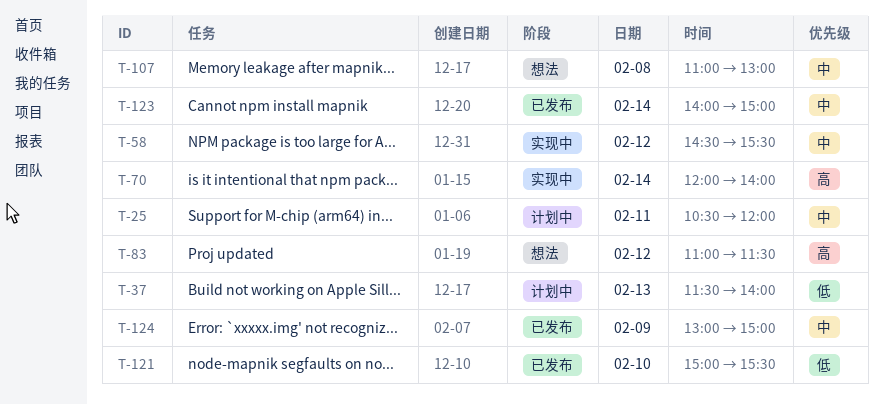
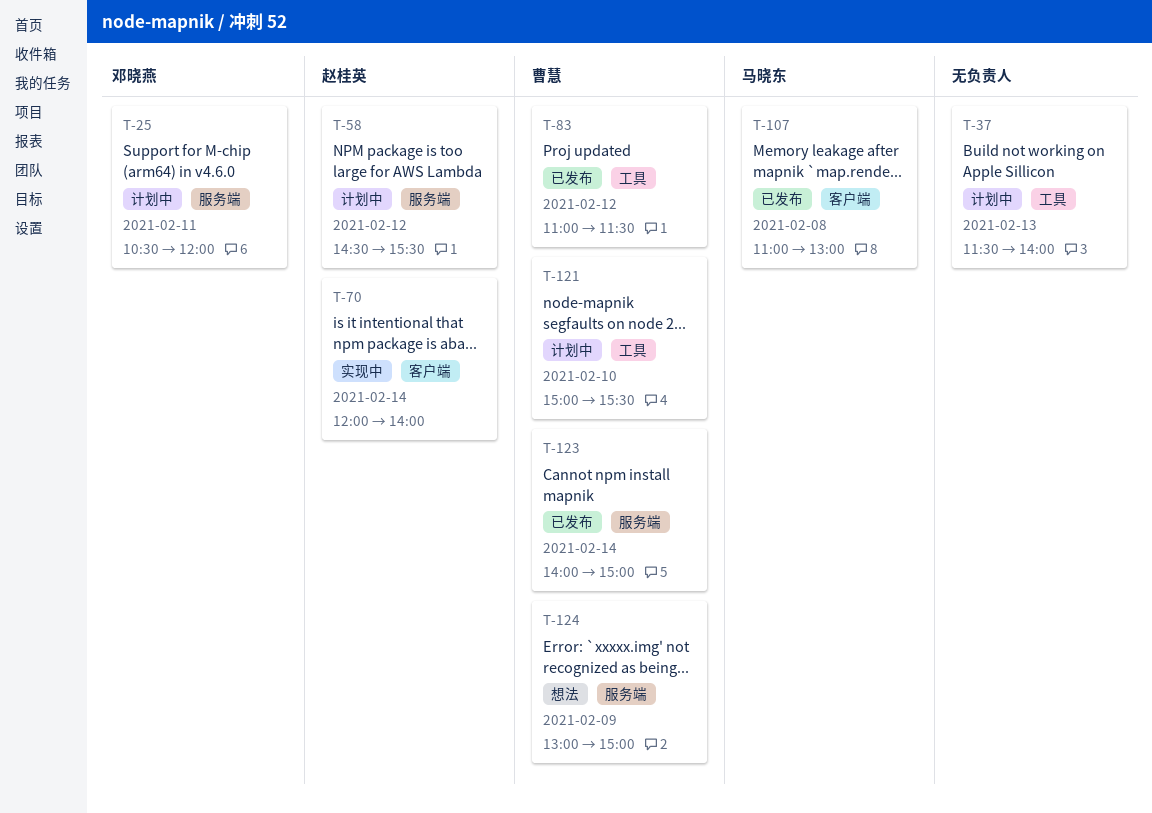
T-58, status: 实现中 -> 计划中
T-83, status: 想法 -> 已发布
T-107, status: 想法 -> 已发布
T-121, status: 已发布 -> 计划中
T-124, status: 已发布 -> 想法

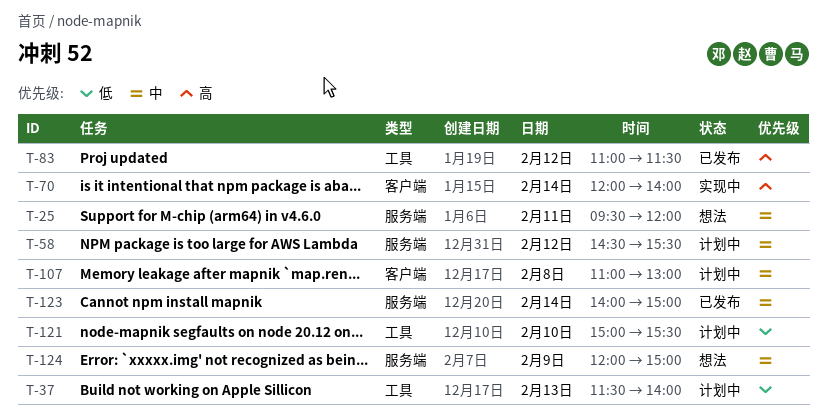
T-25, status: 计划中 -> 想法
T-25, begins: 10:30 -> 09:30
T-107, status: 已发布 -> 计划中
T-124, begins: 13:00 -> 12:00

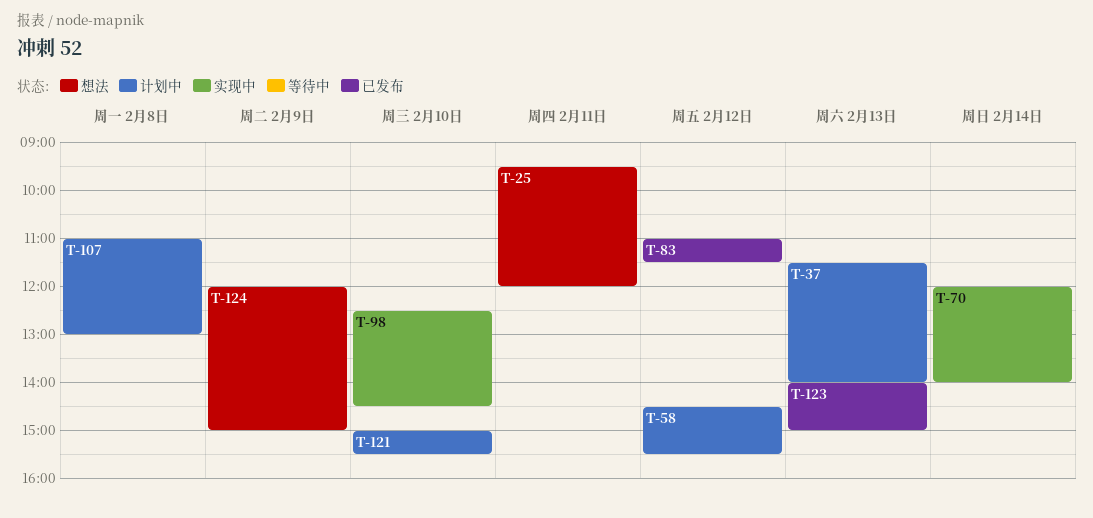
T-98: none -> present
T-123, day: Feb 14 -> Feb 13

